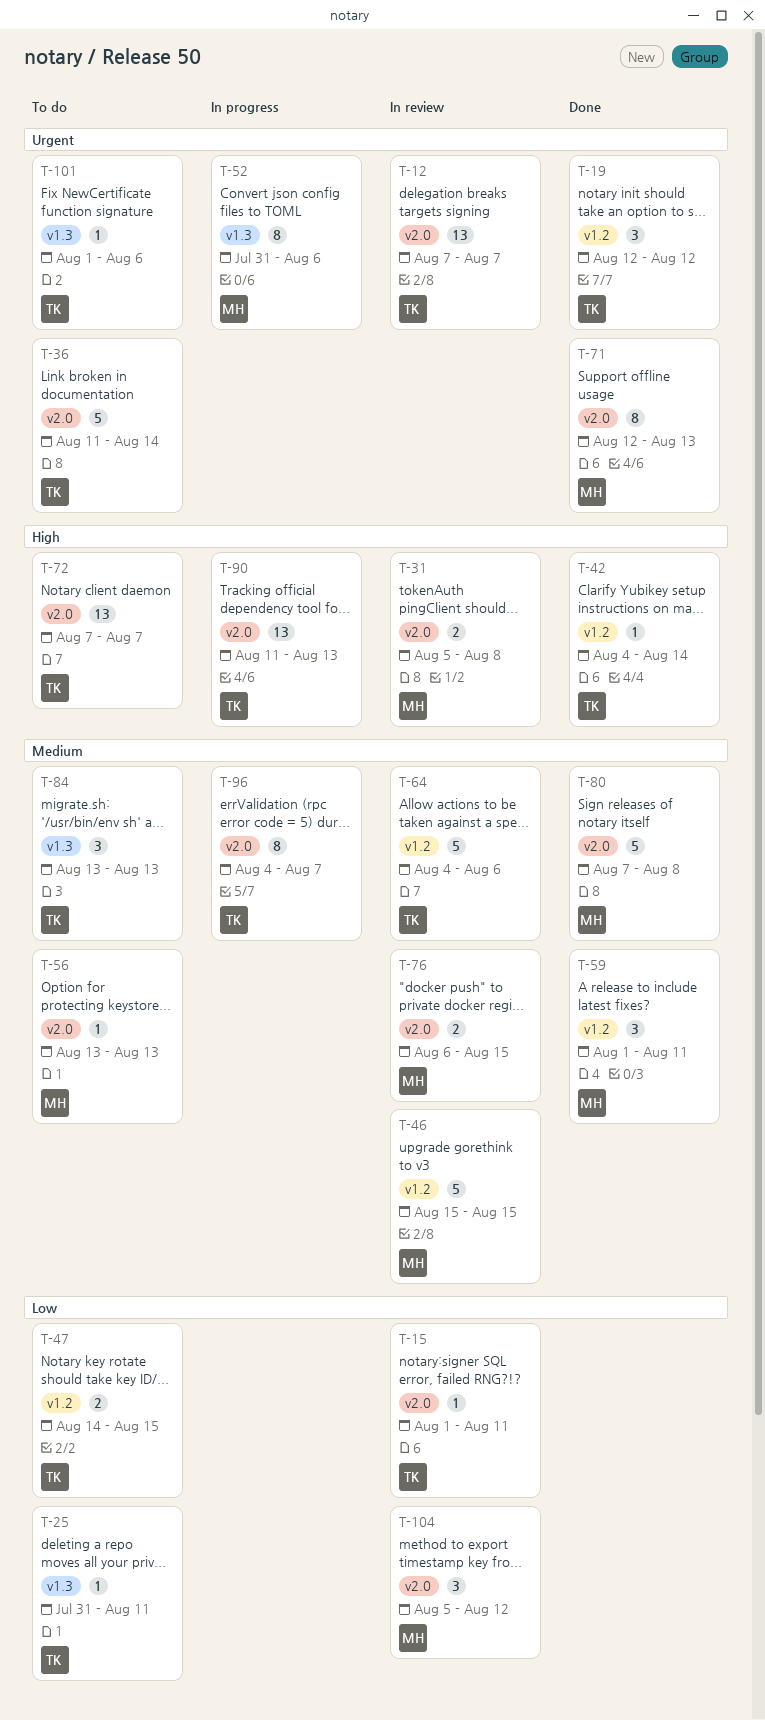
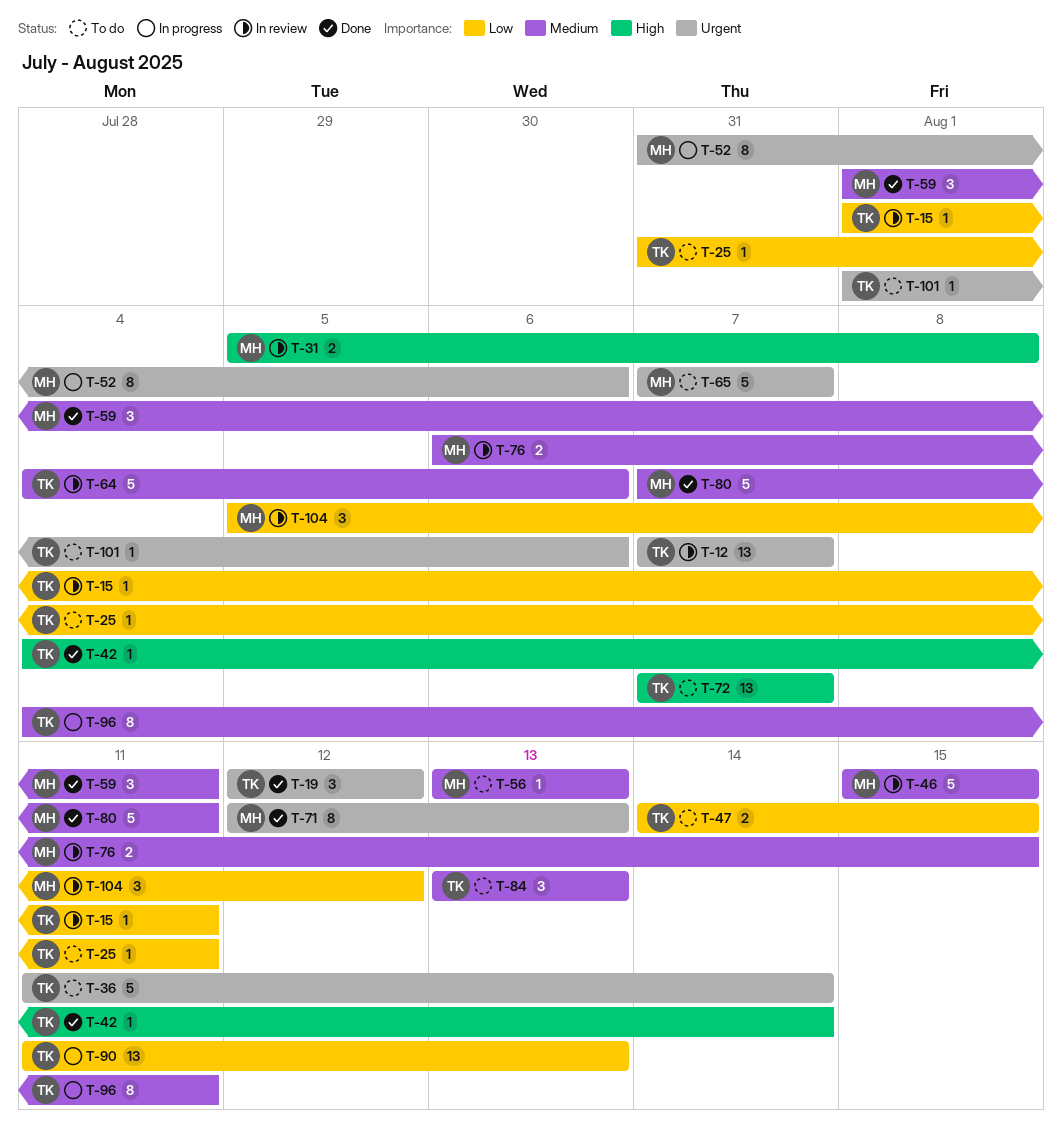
T-65: none -> present
T-80, due: Aug 8 -> Aug 11
T-90, priority: High -> Low
T-96, due: Aug 7 -> Aug 11

